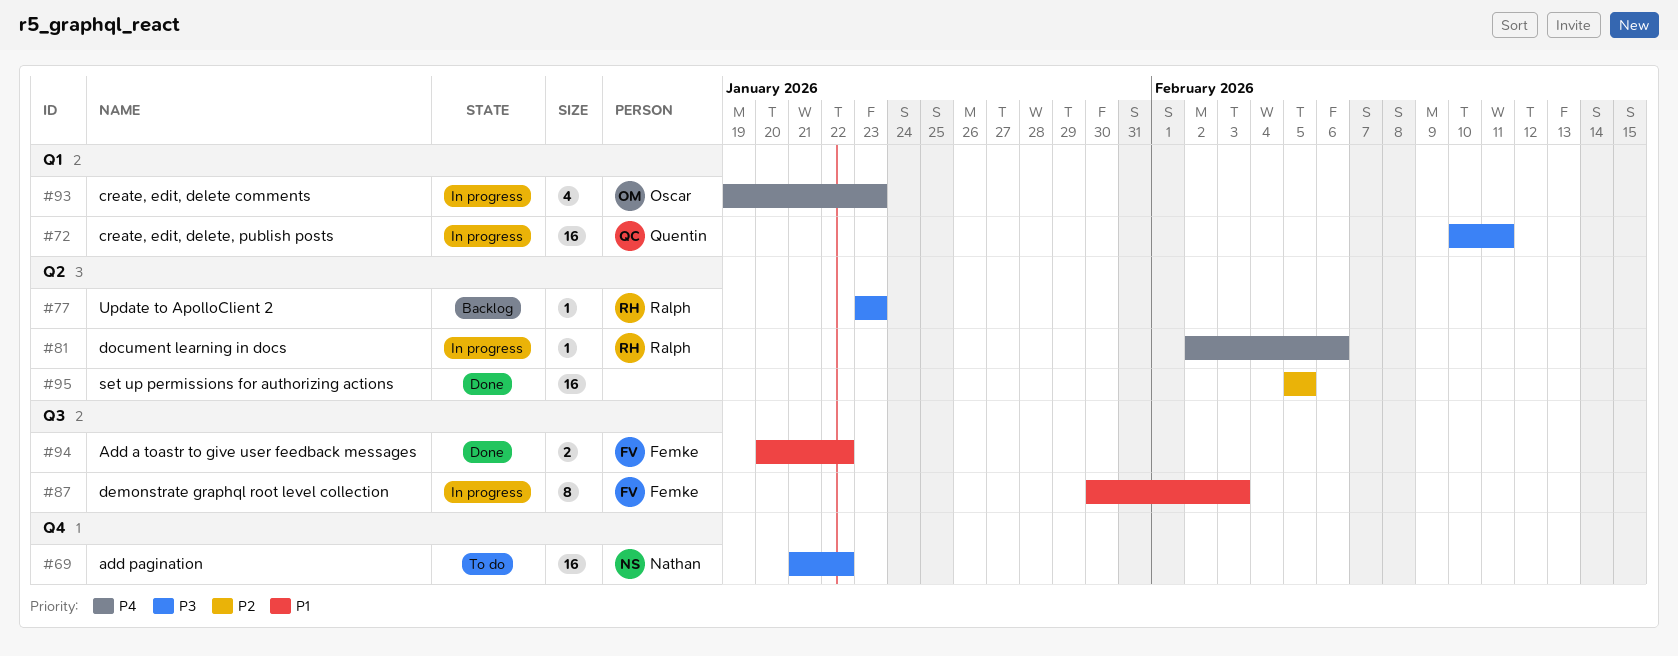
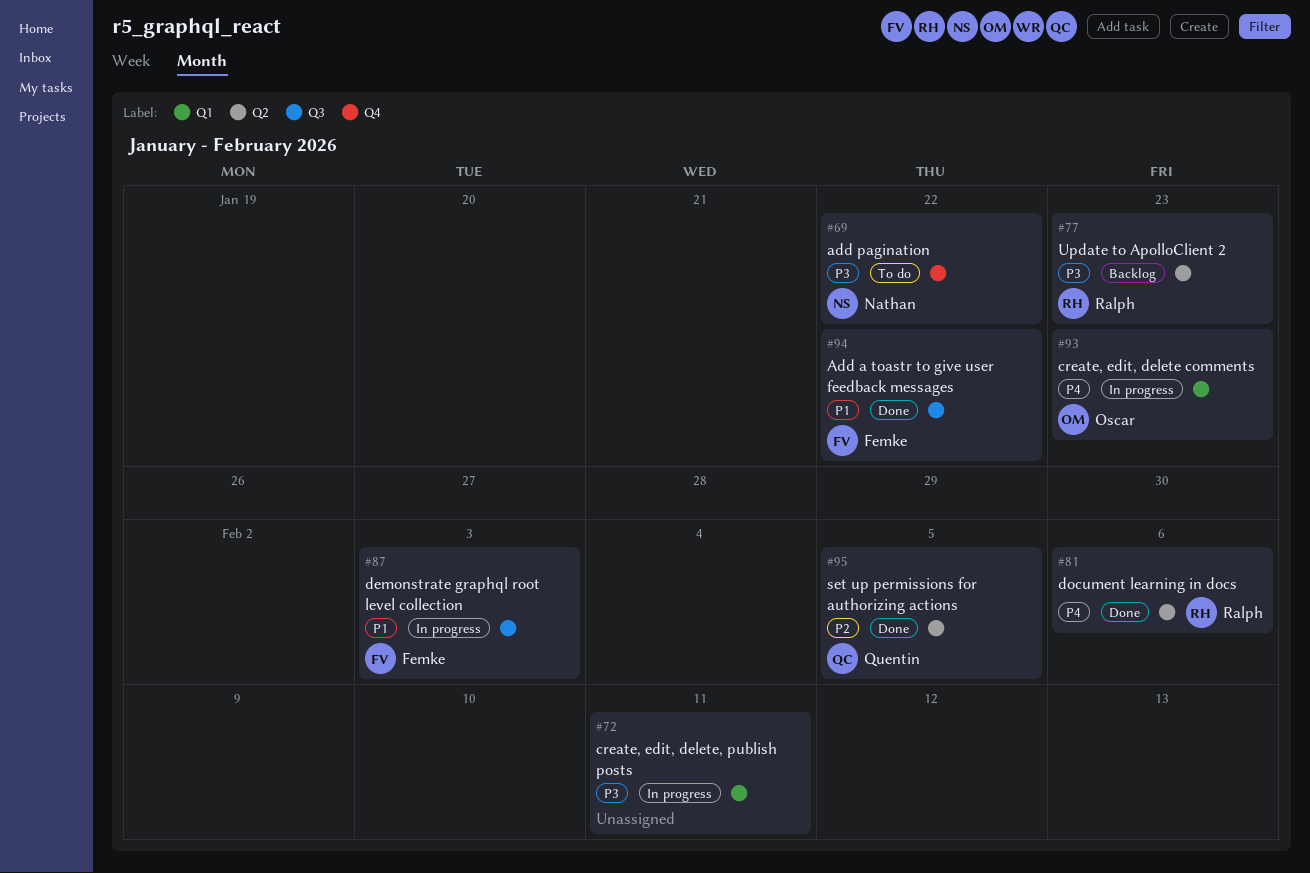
#72, owner: Quentin -> none
#81, status: In progress -> Done
#95, owner: none -> Quentin

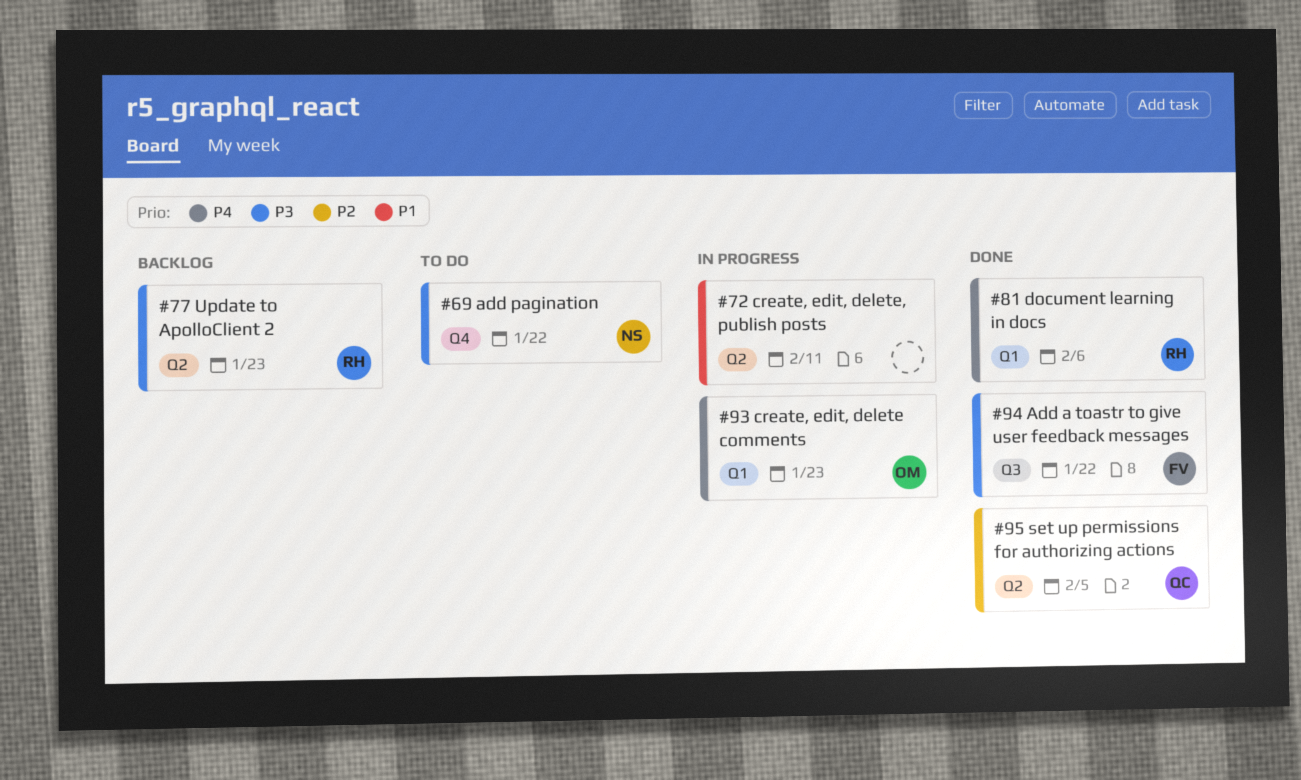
#72, priority: P3 -> P1
#72, label: Q1 -> Q2
#81, label: Q2 -> Q1
#87: present -> none
#94, priority: P1 -> P3

